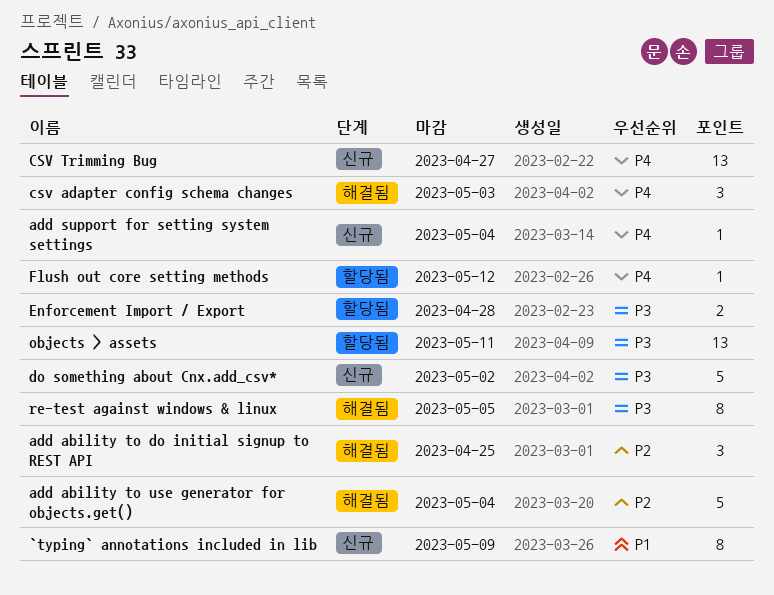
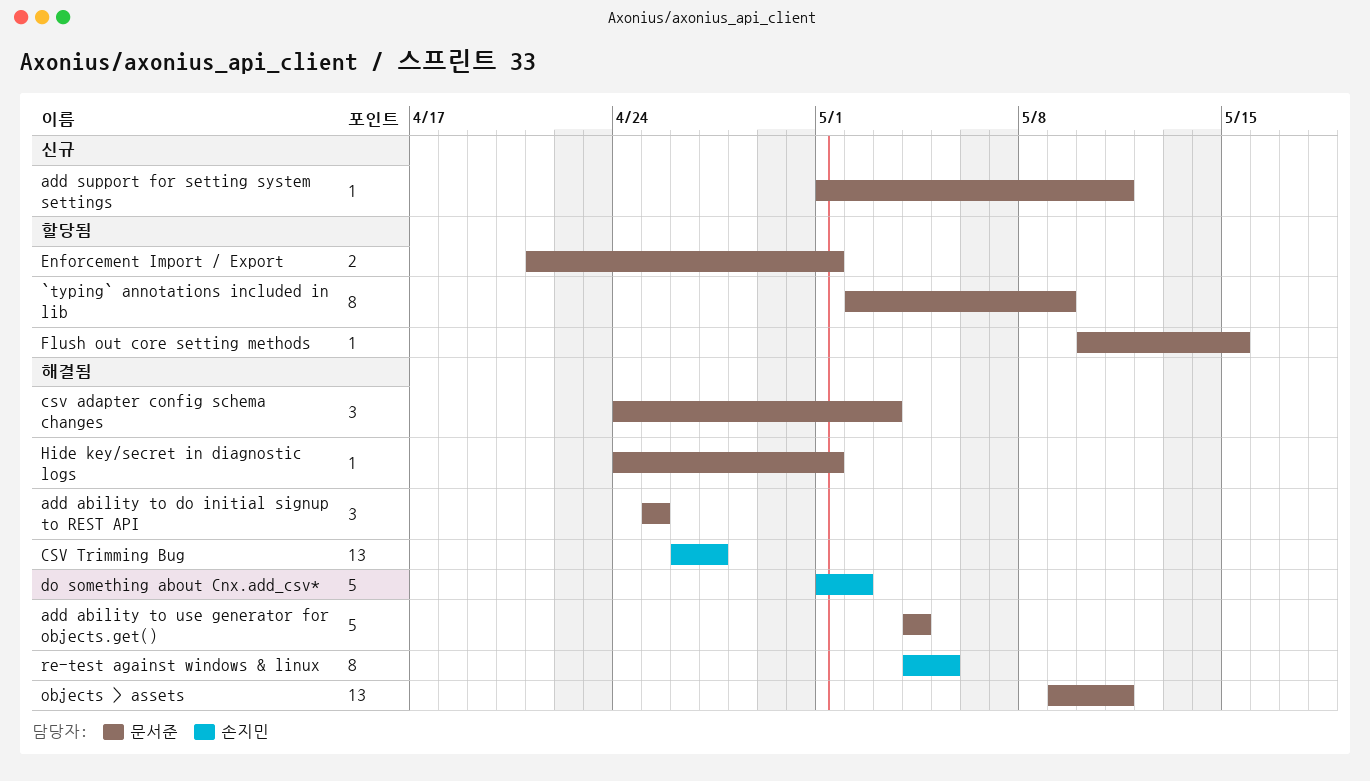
`typing` annotations included in lib, status: 신규 -> 할당됨
add support for setting system settings, due: May 4 -> May 11
CSV Trimming Bug, status: 신규 -> 해결됨
do something about Cnx.add_csv*, status: 신규 -> 해결됨
Enforcement Import / Export, due: Apr 28 -> May 1
Flush out core setting methods, due: May 12 -> May 15
Hide key/secret in diagnostic logs: none -> present
objects > assets, status: 할당됨 -> 해결됨

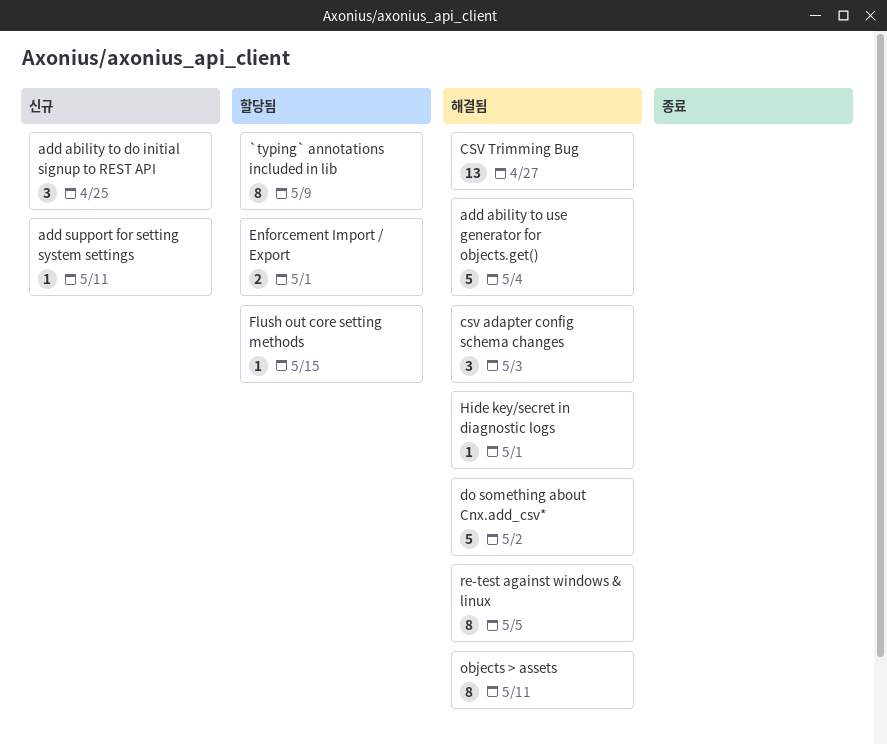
add ability to do initial signup to REST API, status: 해결됨 -> 신규
objects > assets, estimate: 13 -> 8

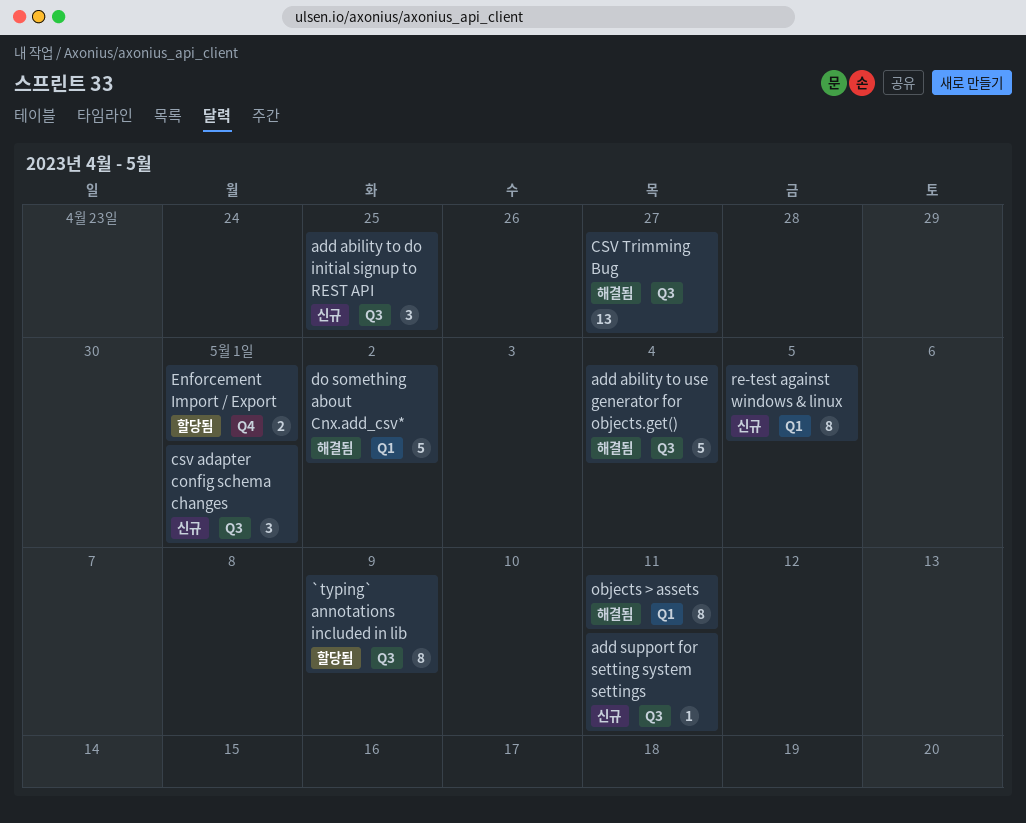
csv adapter config schema changes, status: 해결됨 -> 신규
csv adapter config schema changes, due: May 3 -> May 1
Flush out core setting methods: present -> none
Hide key/secret in diagnostic logs: present -> none
re-test against windows & linux, status: 해결됨 -> 신규

